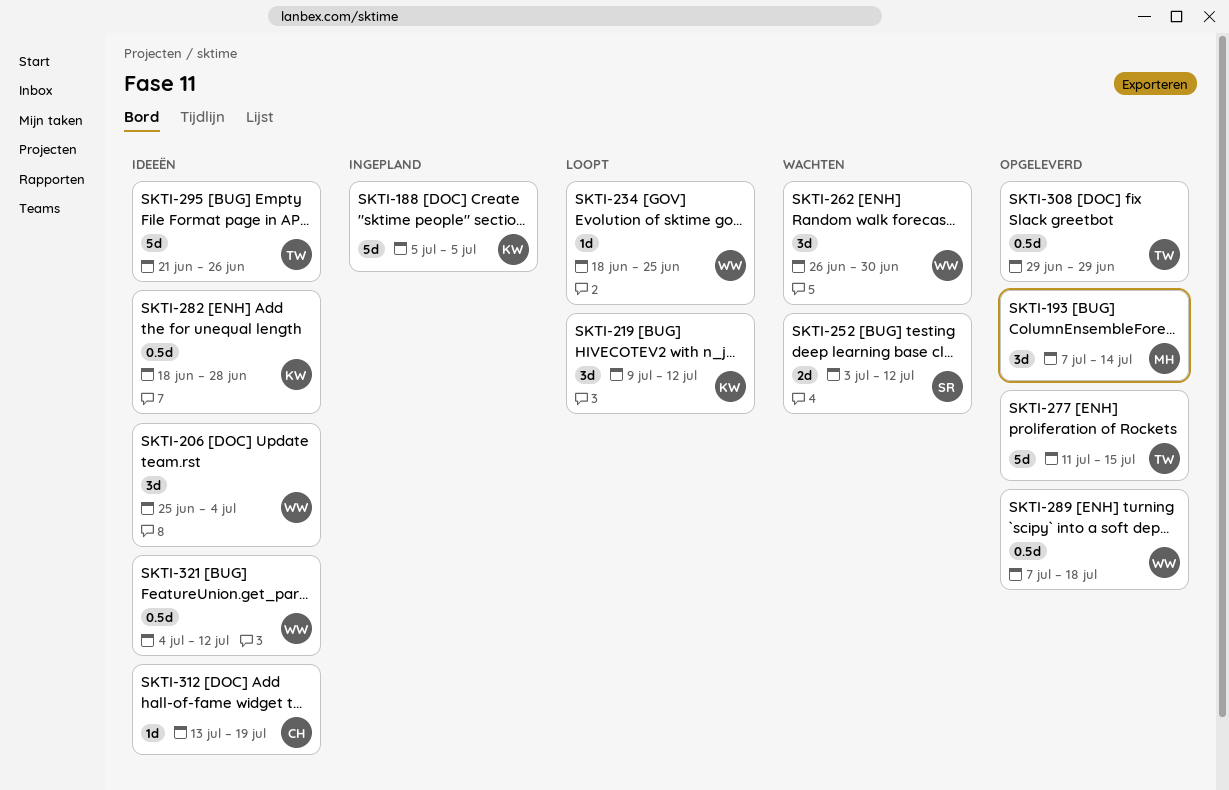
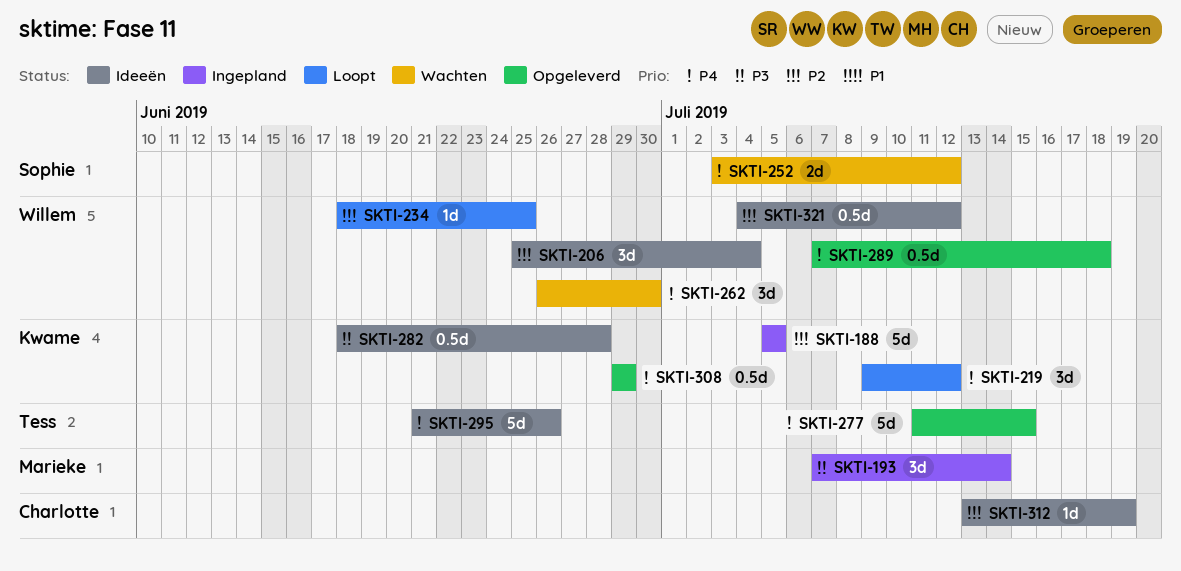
SKTI-193, status: Opgeleverd -> Ingepland
SKTI-308, owner: Tess -> Kwame

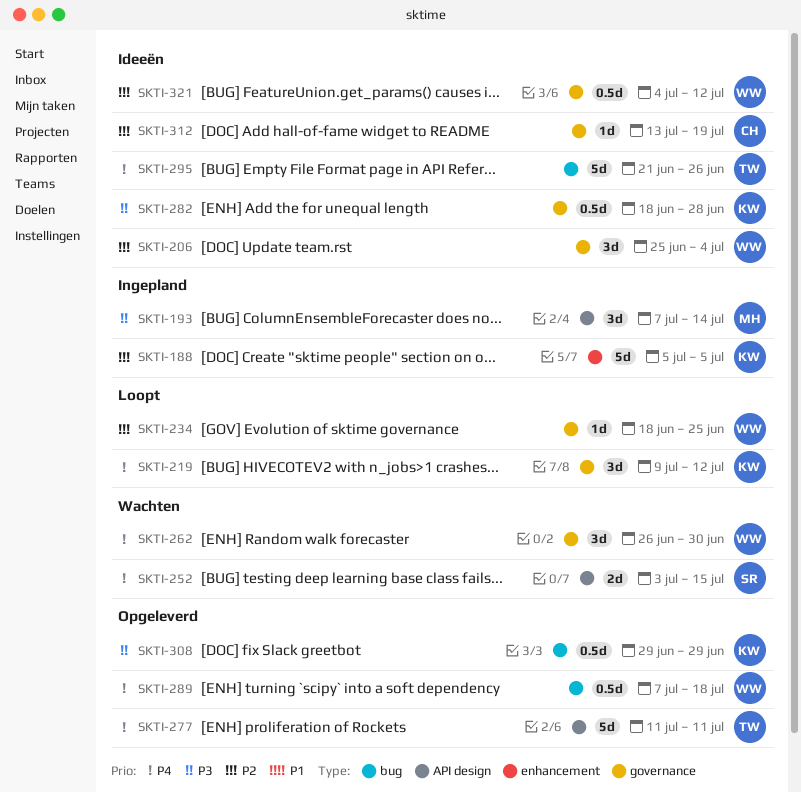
SKTI-252, due: Jul 12 -> Jul 15
SKTI-277, due: Jul 15 -> Jul 11
SKTI-308, priority: P4 -> P3

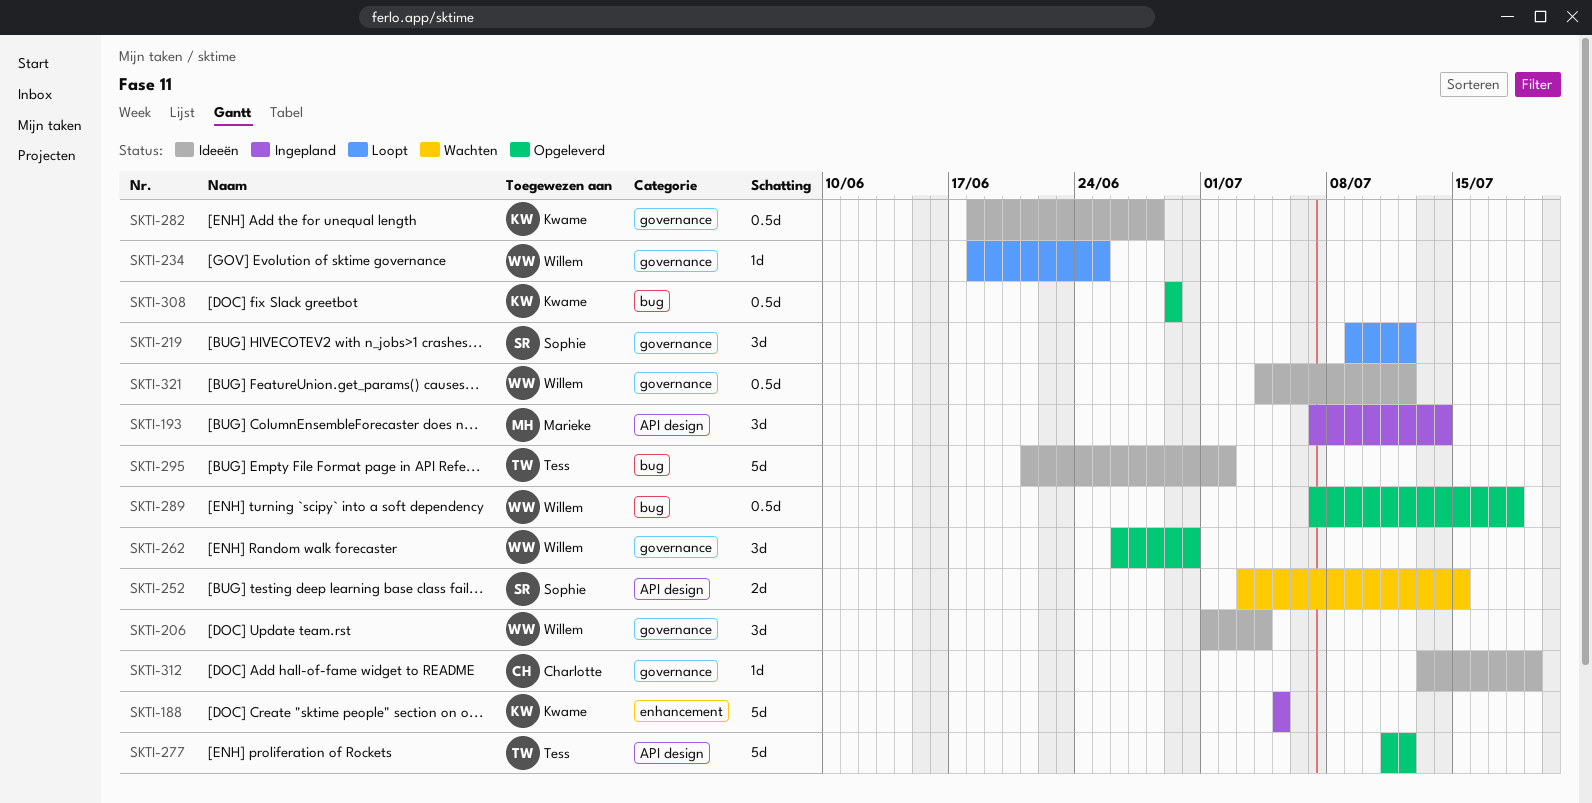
SKTI-206, start: Jun 25 -> Jul 1
SKTI-219, owner: Kwame -> Sophie
SKTI-262, status: Wachten -> Opgeleverd
SKTI-277, due: Jul 11 -> Jul 12
SKTI-295, due: Jun 26 -> Jul 2

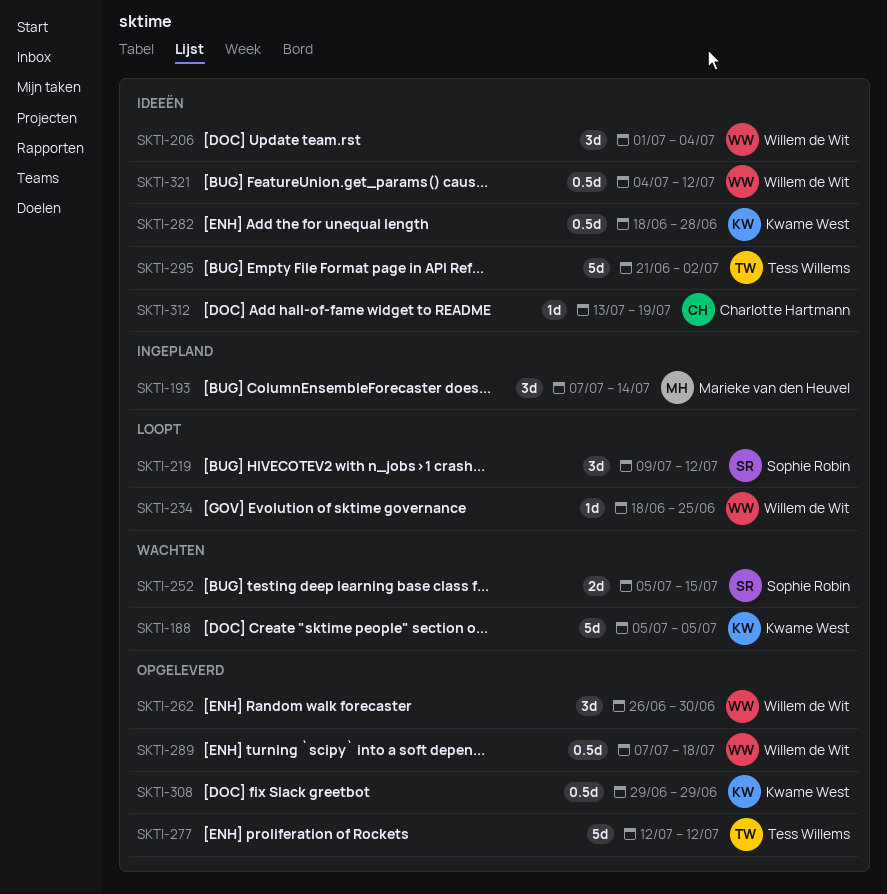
SKTI-188, status: Ingepland -> Wachten
SKTI-252, start: Jul 3 -> Jul 5
SKTI-277, start: Jul 11 -> Jul 12

